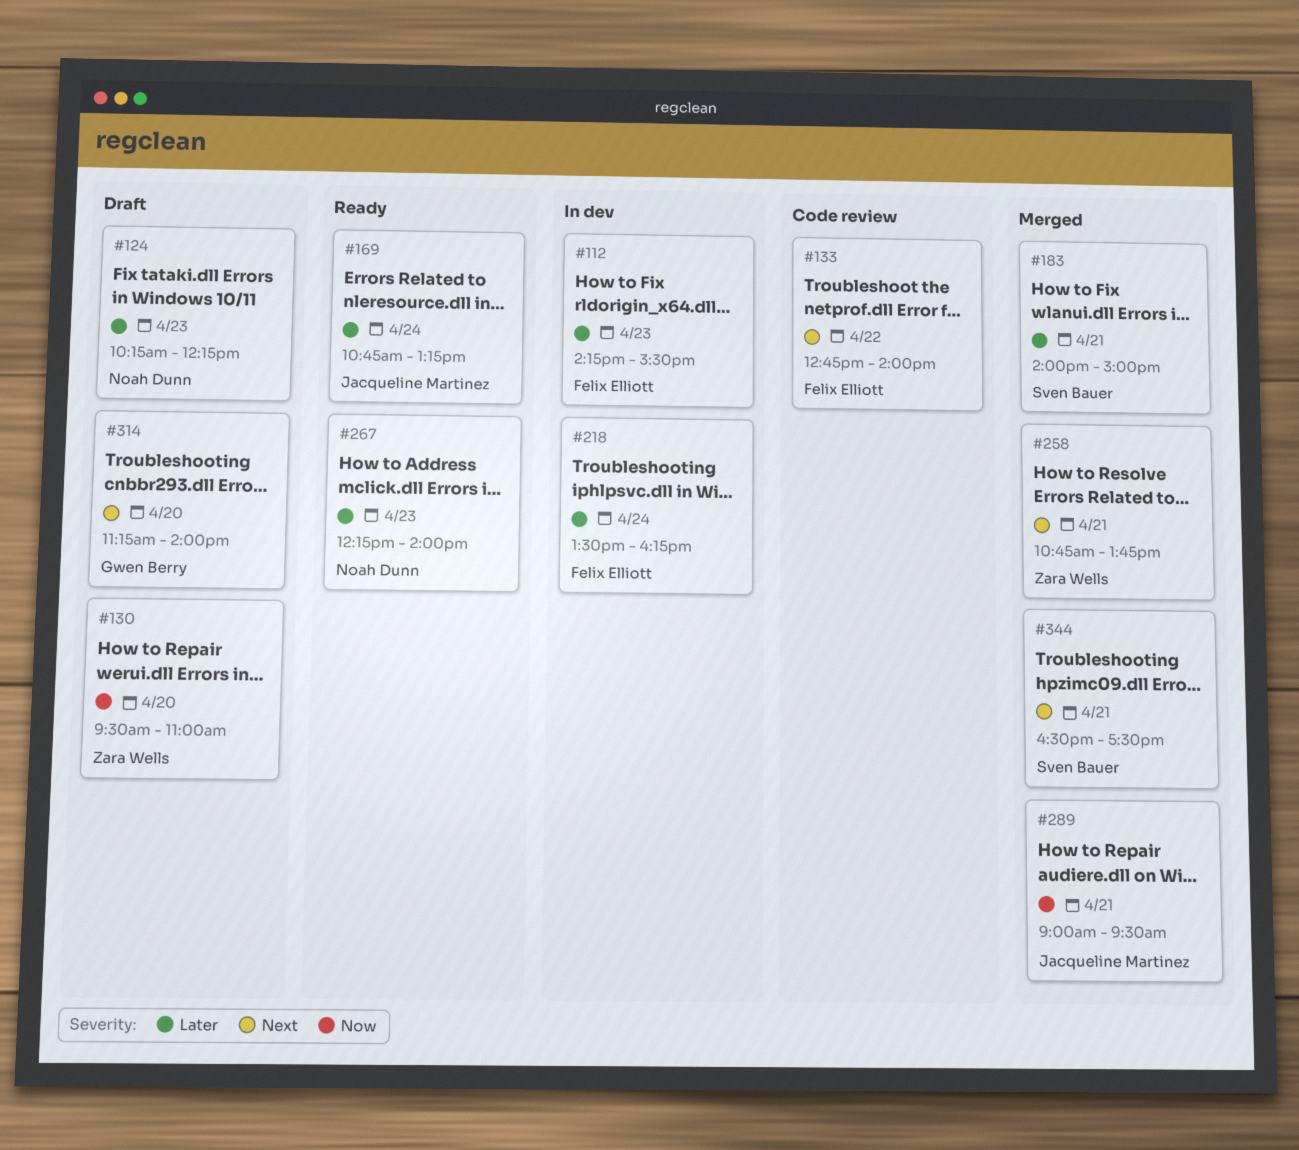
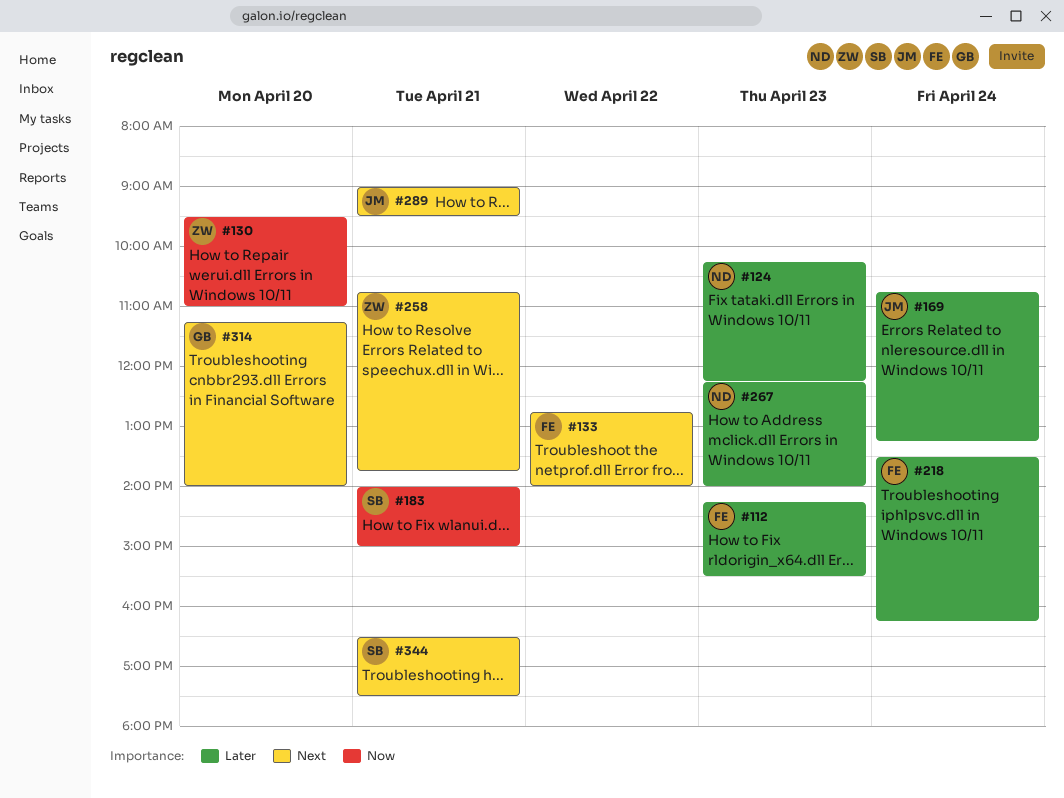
#183, priority: Later -> Now
#289, priority: Now -> Next

